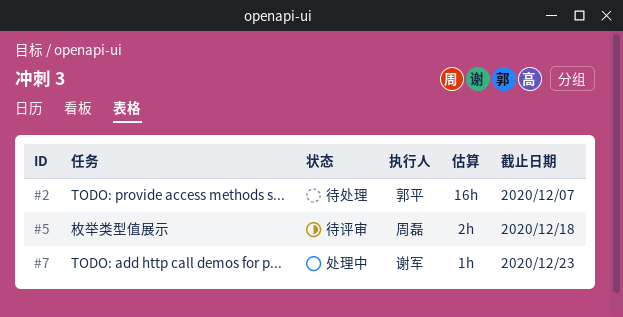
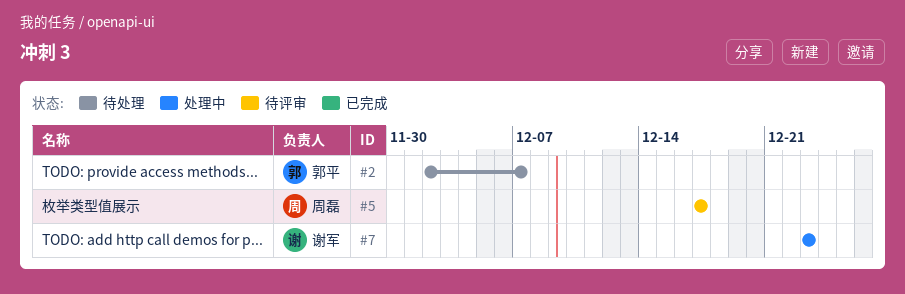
#5, due: Dec 18 -> Dec 17

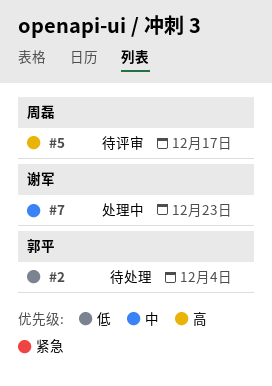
#2, due: Dec 7 -> Dec 4

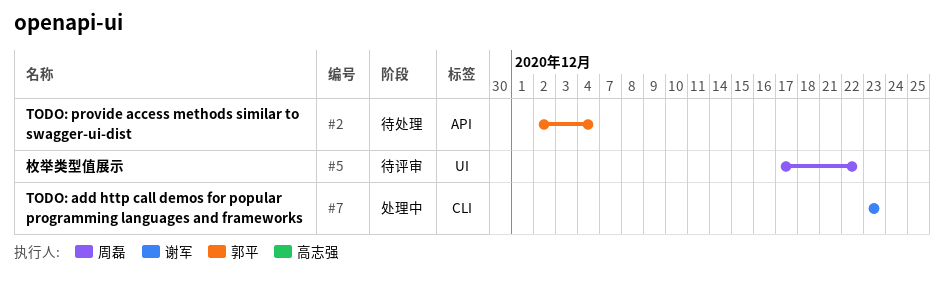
#5, due: Dec 17 -> Dec 22

